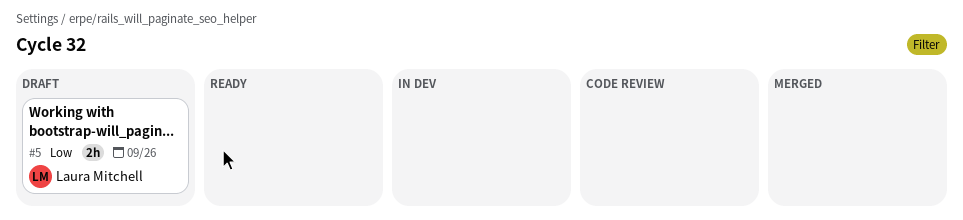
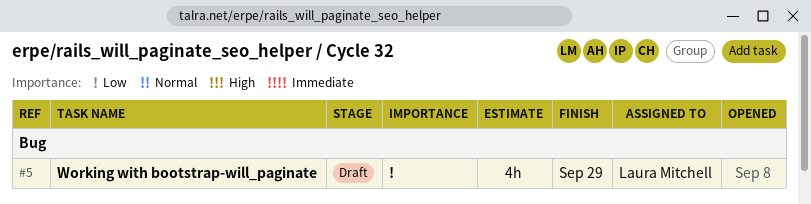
#5, estimate: 2h -> 4h
#5, due: Sep 26 -> Sep 29

